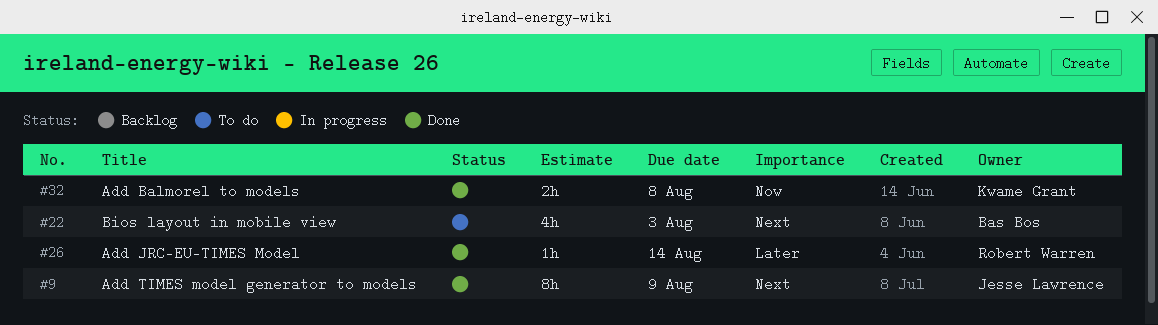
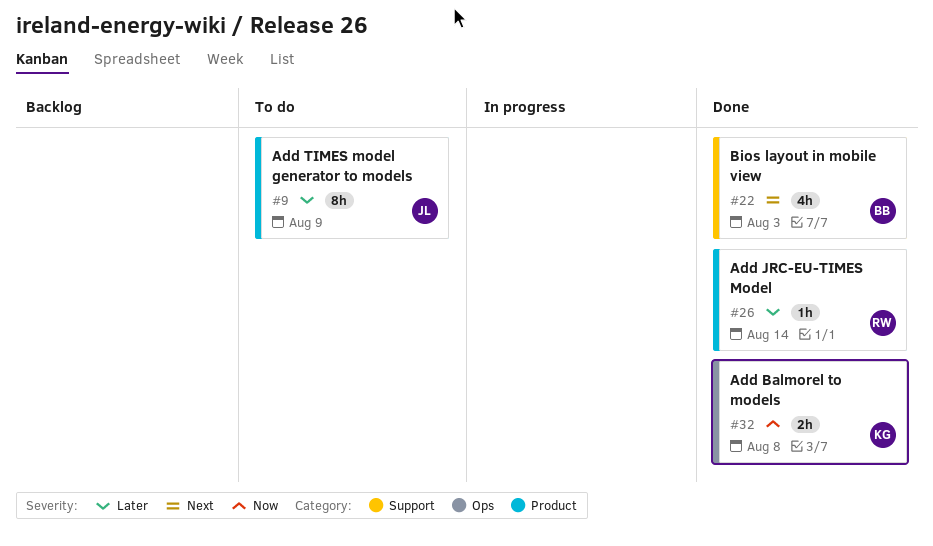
#9, status: Done -> To do
#9, priority: Next -> Later
#22, status: To do -> Done

